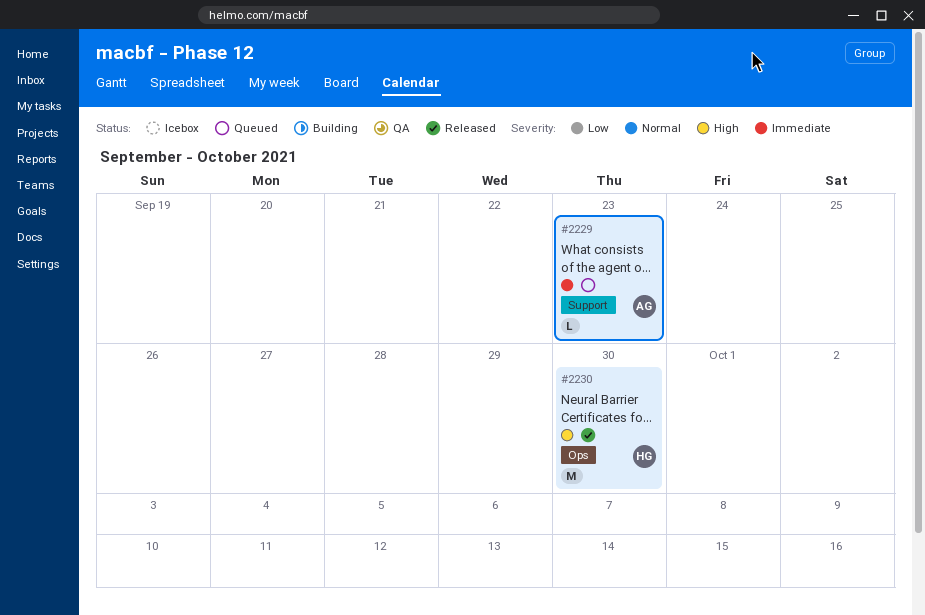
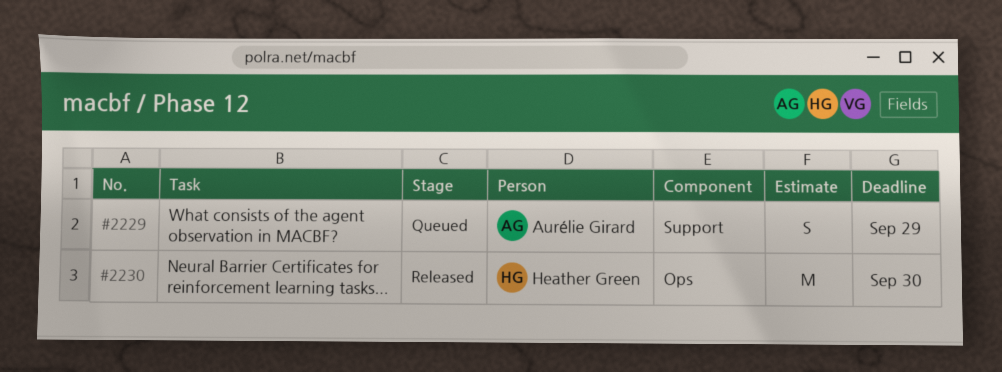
#2229, estimate: L -> S
#2229, due: Sep 23 -> Sep 29

